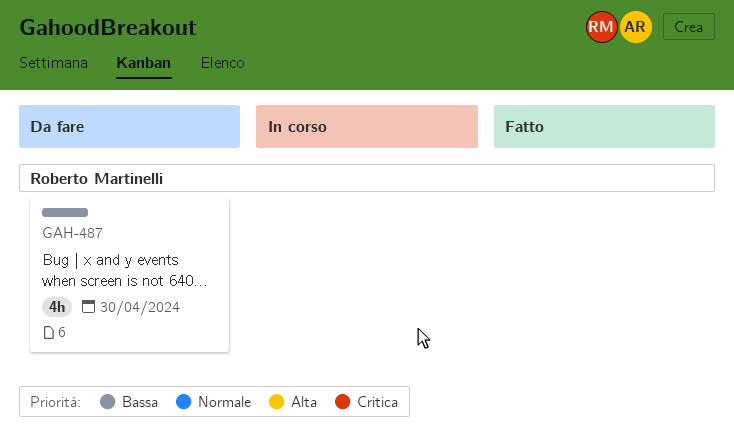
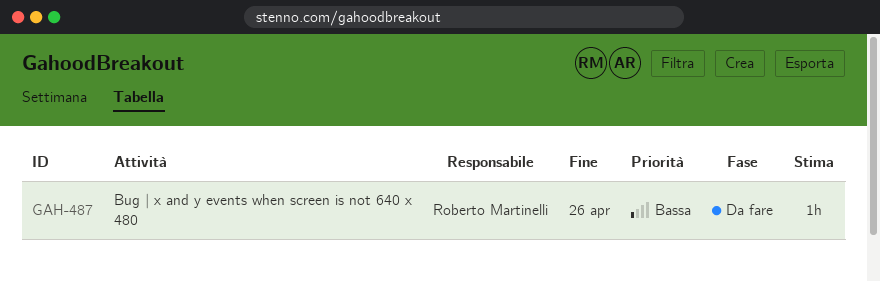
GAH-487, estimate: 4h -> 1h
GAH-487, due: Apr 30 -> Apr 26

